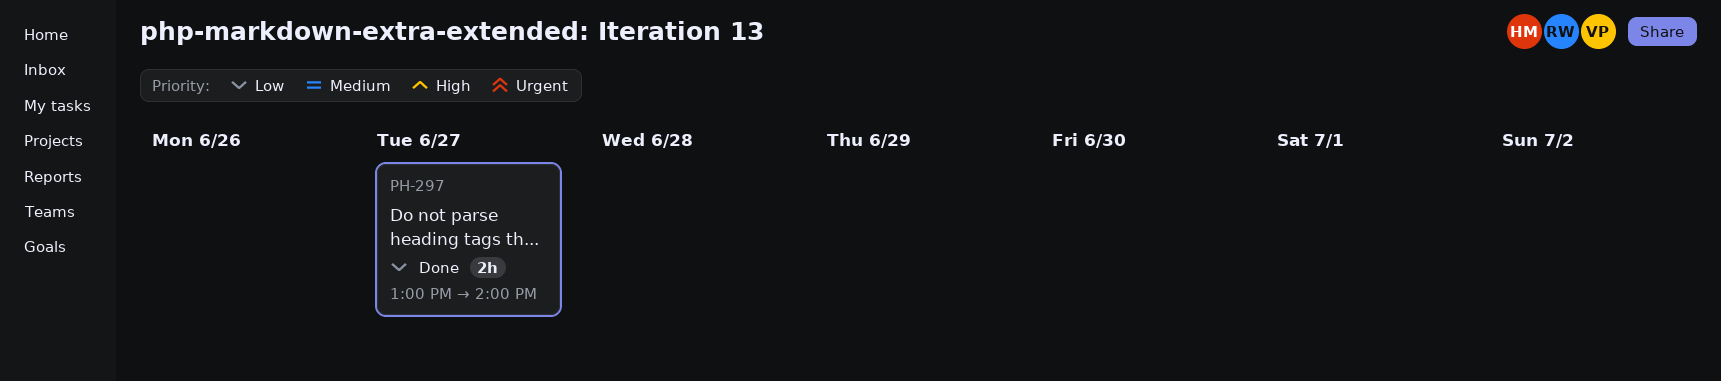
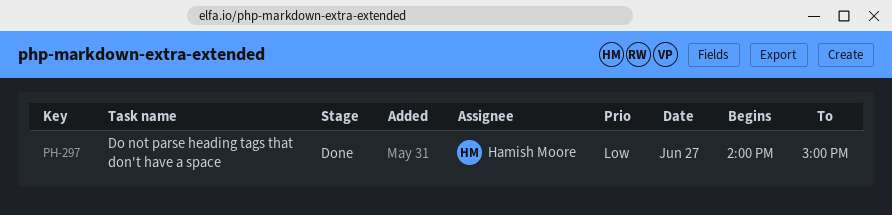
PH-297, begins: 13:00 -> 14:00
PH-297, ends: 14:00 -> 15:00

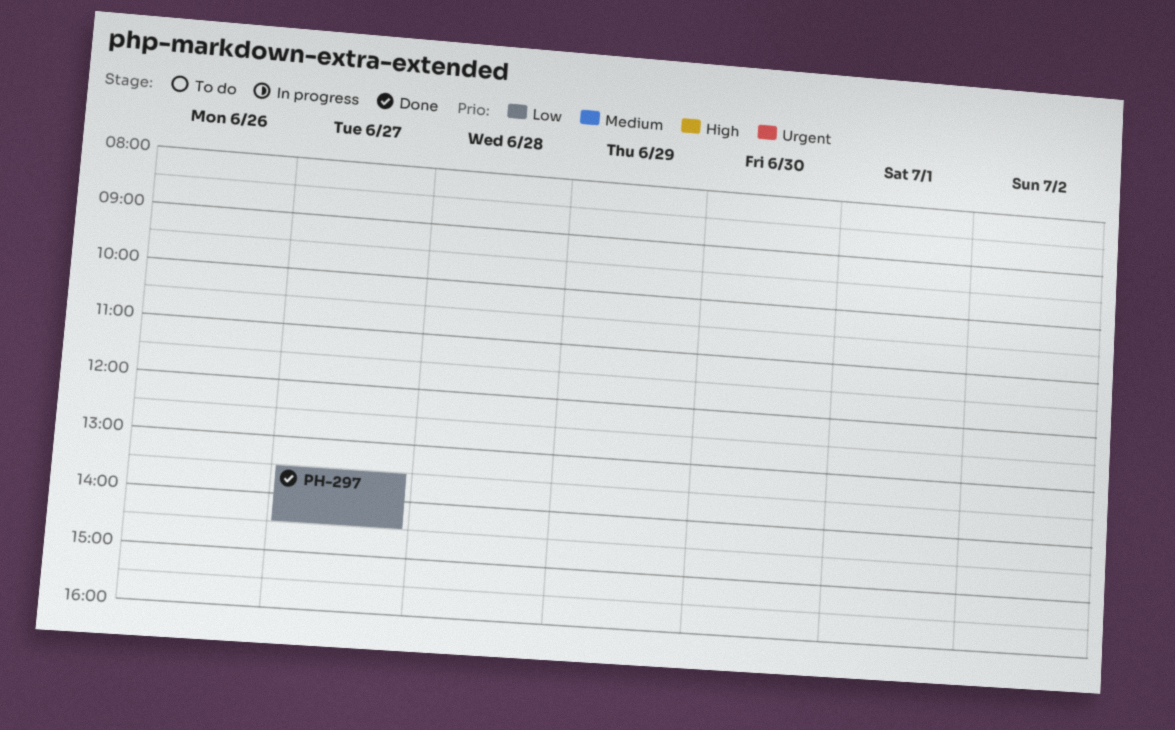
PH-297, begins: 14:00 -> 13:30
PH-297, ends: 15:00 -> 14:30

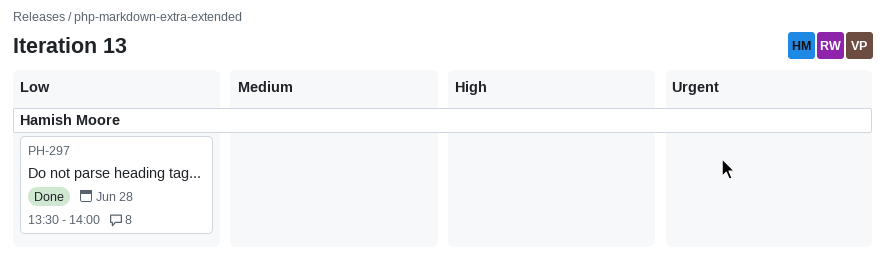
PH-297, day: Jun 27 -> Jun 28
PH-297, ends: 14:30 -> 14:00

